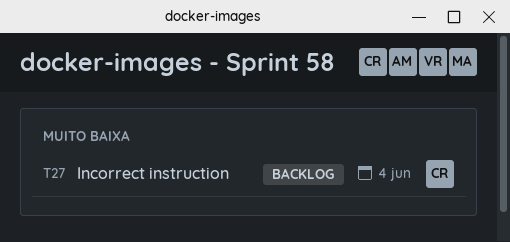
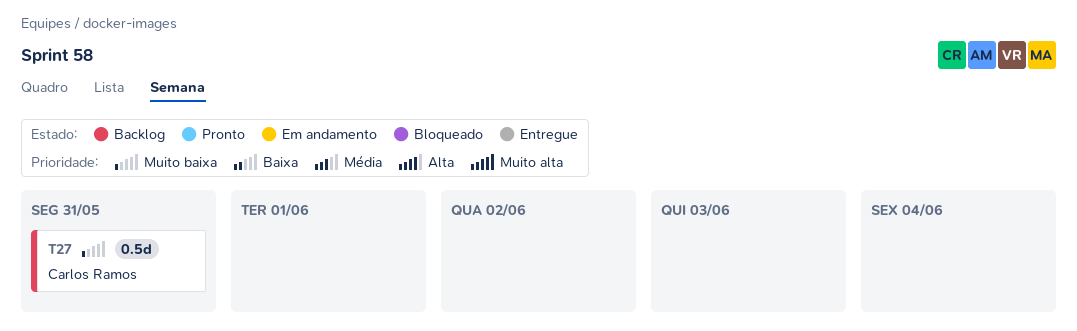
T27, due: Jun 4 -> May 31

